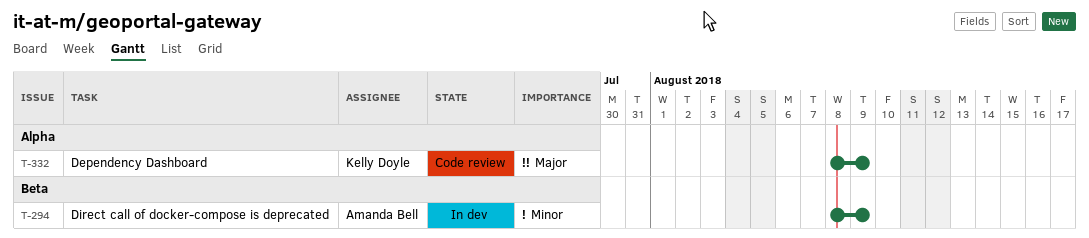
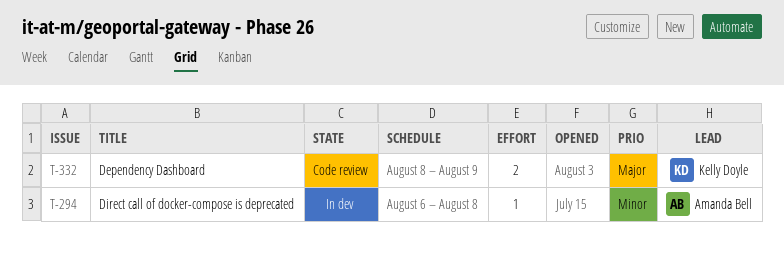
T-294, start: Aug 8 -> Aug 6
T-294, due: Aug 9 -> Aug 8

